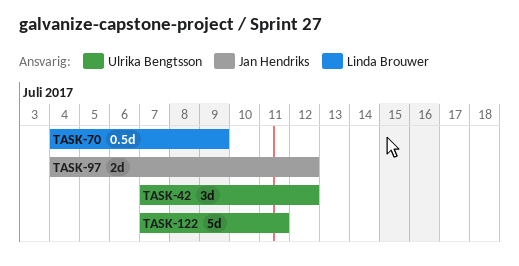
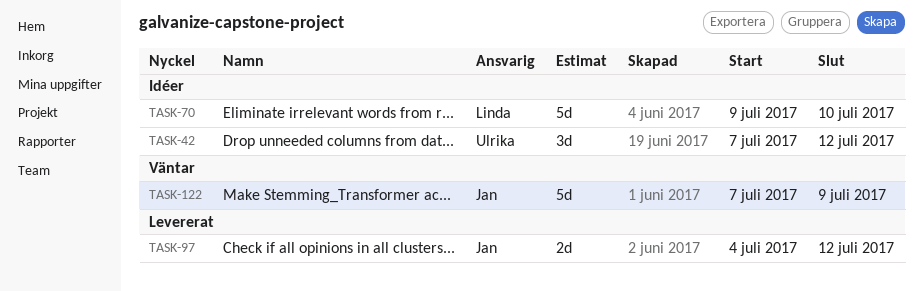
TASK-70, estimate: 0.5d -> 5d
TASK-70, start: Jul 4 -> Jul 9
TASK-70, due: Jul 9 -> Jul 10
TASK-122, owner: Ulrika Bengtsson -> Jan Hendriks
TASK-122, due: Jul 11 -> Jul 9

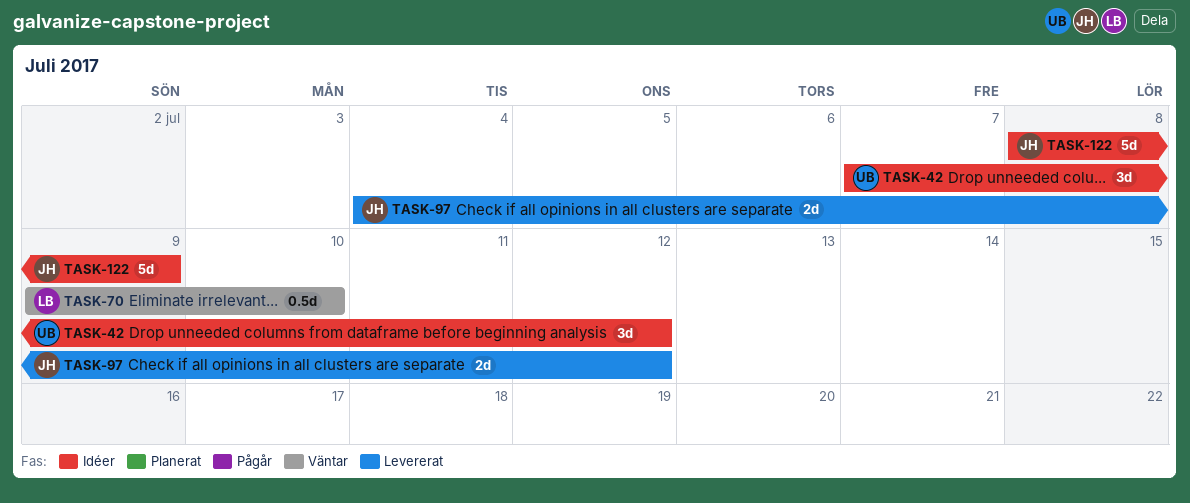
TASK-70, status: Idéer -> Väntar
TASK-70, estimate: 5d -> 0.5d
TASK-122, status: Väntar -> Idéer
TASK-122, start: Jul 7 -> Jul 8

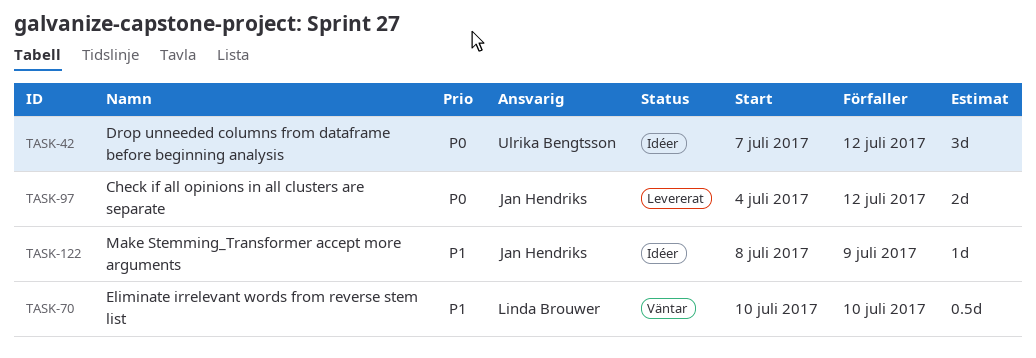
TASK-70, start: Jul 9 -> Jul 10
TASK-122, estimate: 5d -> 1d

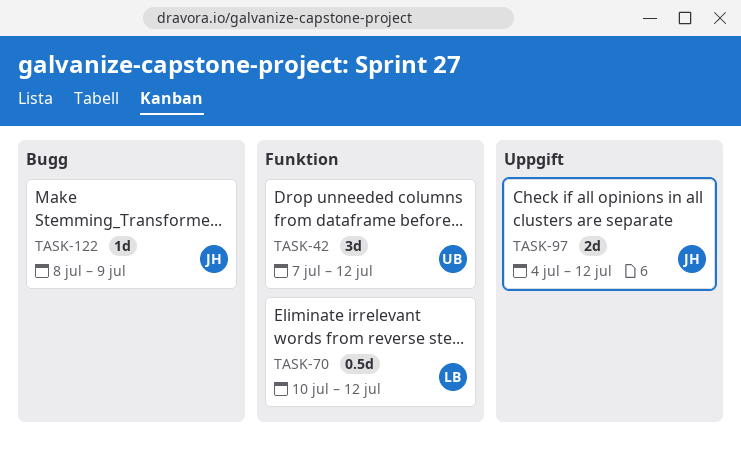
TASK-70, due: Jul 10 -> Jul 12

